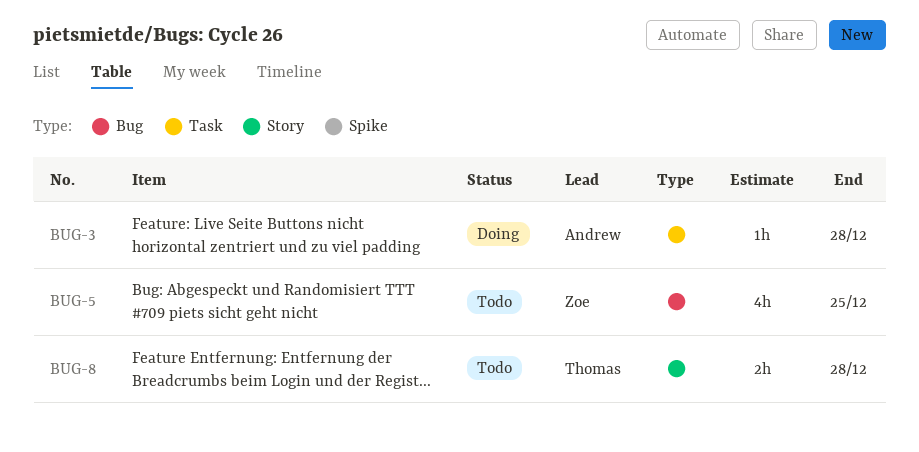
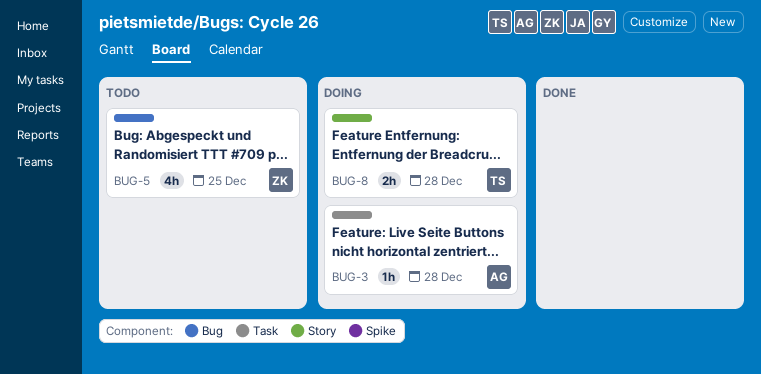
BUG-8, status: Todo -> Doing

